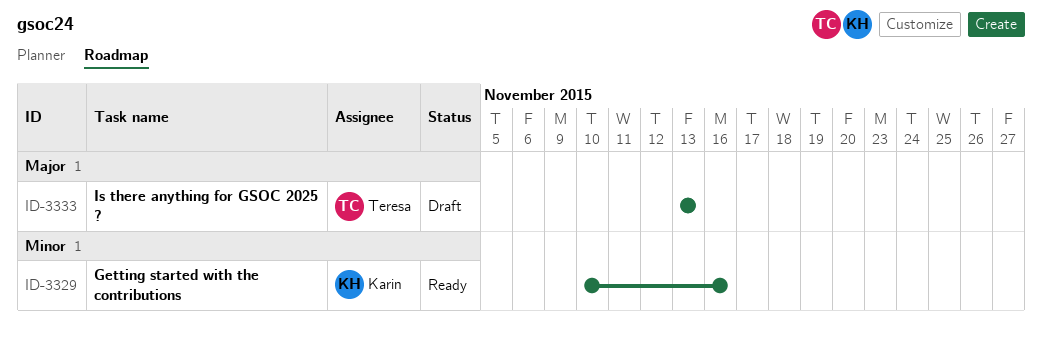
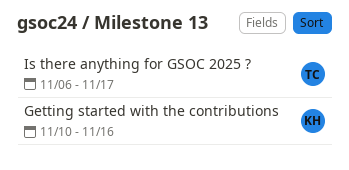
Is there anything for GSOC 2025 ?, start: Nov 13 -> Nov 6
Is there anything for GSOC 2025 ?, due: Nov 13 -> Nov 17

